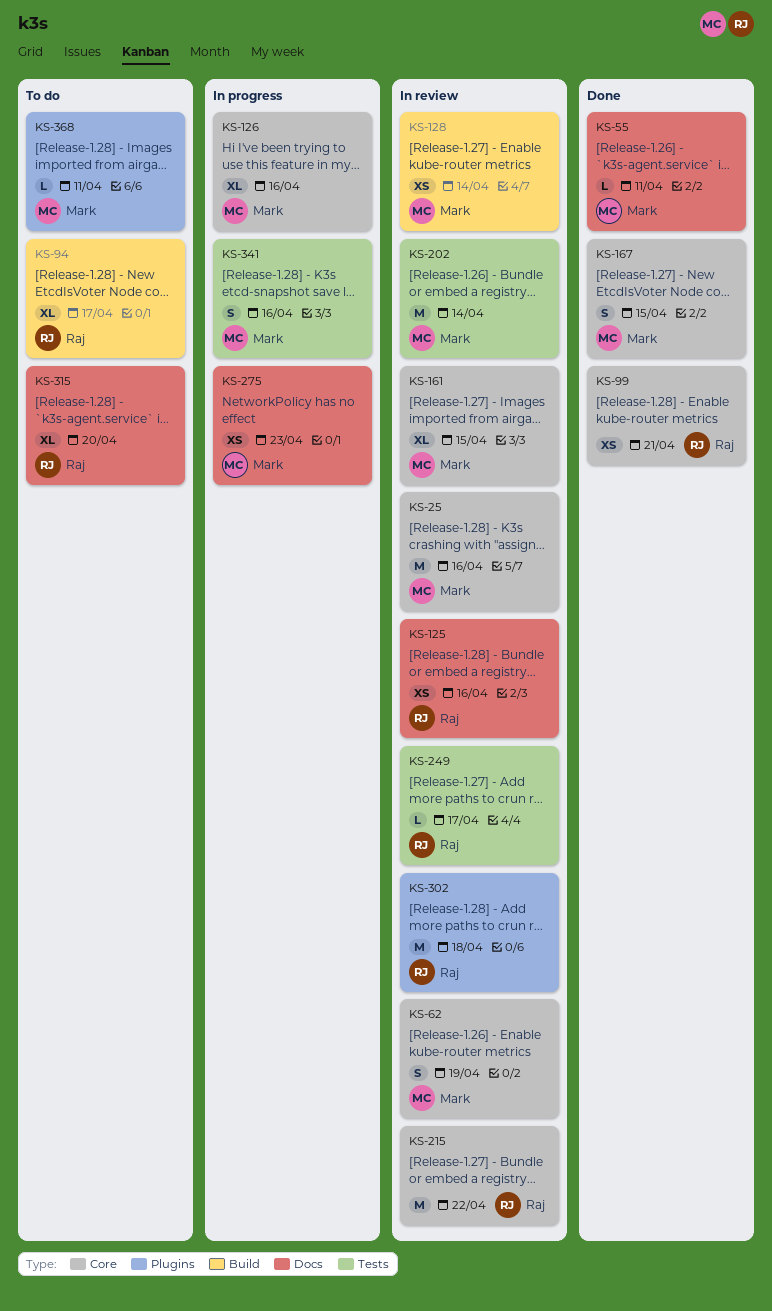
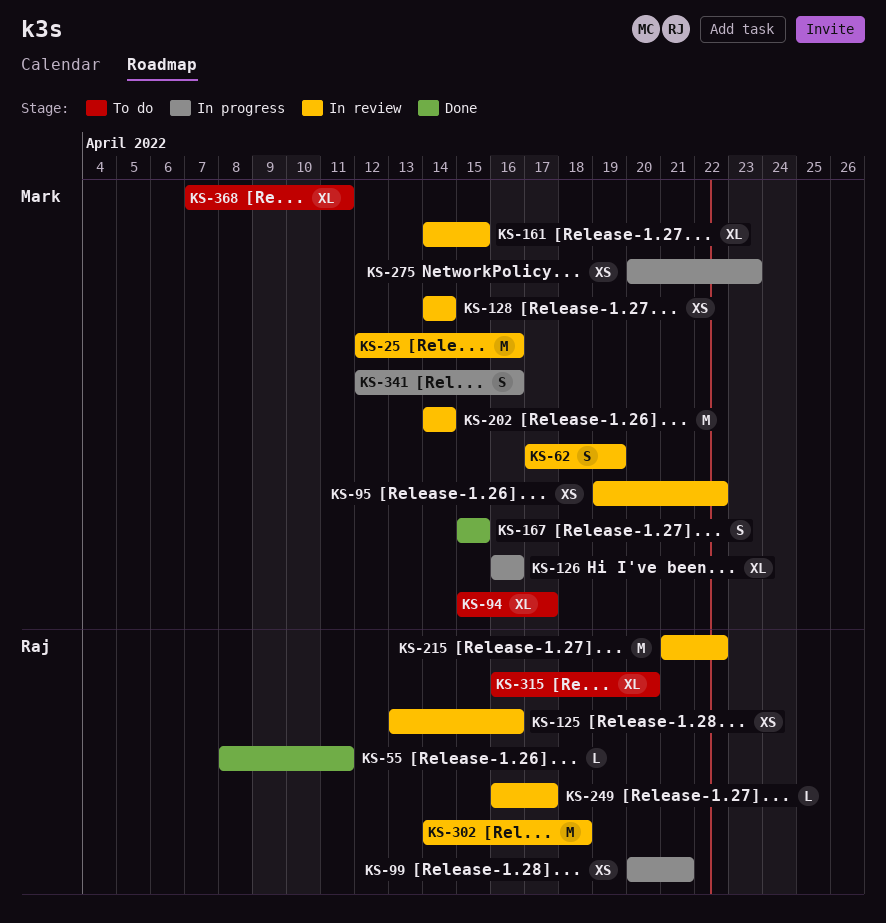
KS-55, owner: Mark -> Raj
KS-94, owner: Raj -> Mark
KS-95: none -> present
KS-99, status: Done -> In progress
KS-368, estimate: L -> XL

